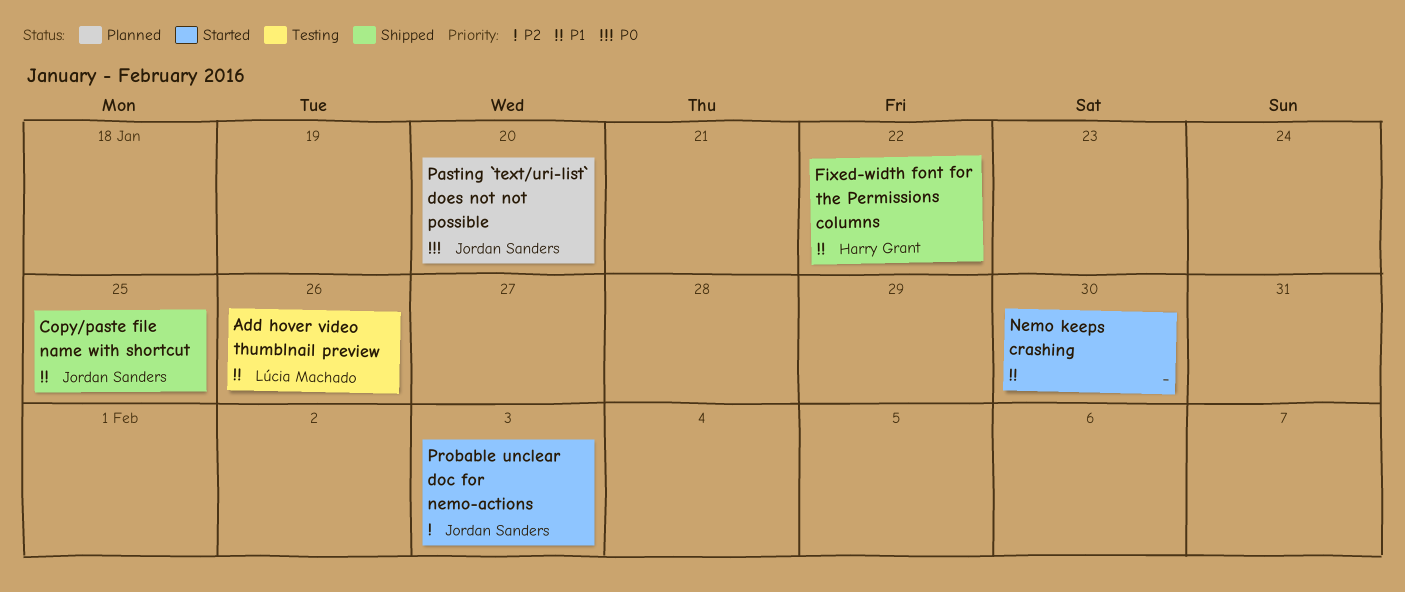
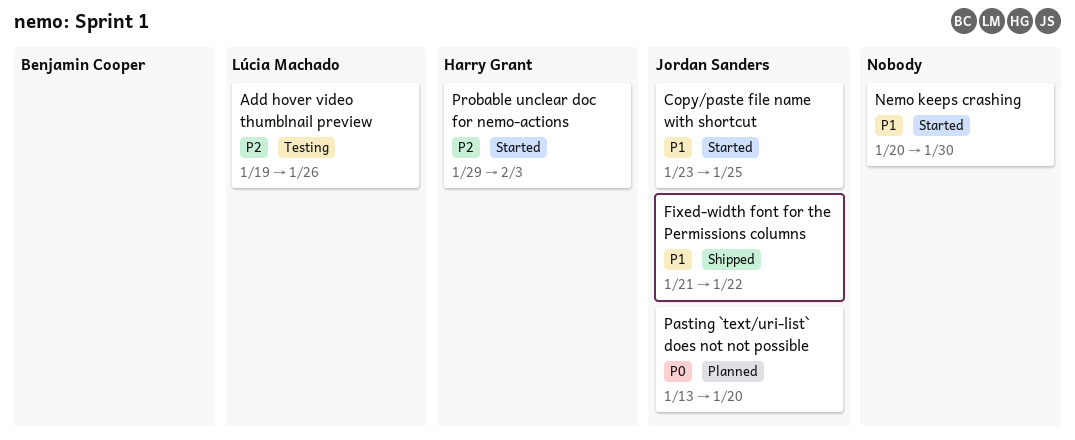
Add hover video thumblnail preview, priority: P1 -> P2
Copy/paste file name with shortcut, status: Shipped -> Started
Fixed-width font for the Permissions columns, owner: Harry Grant -> Jordan Sanders
Probable unclear doc for nemo-actions, owner: Jordan Sanders -> Harry Grant

